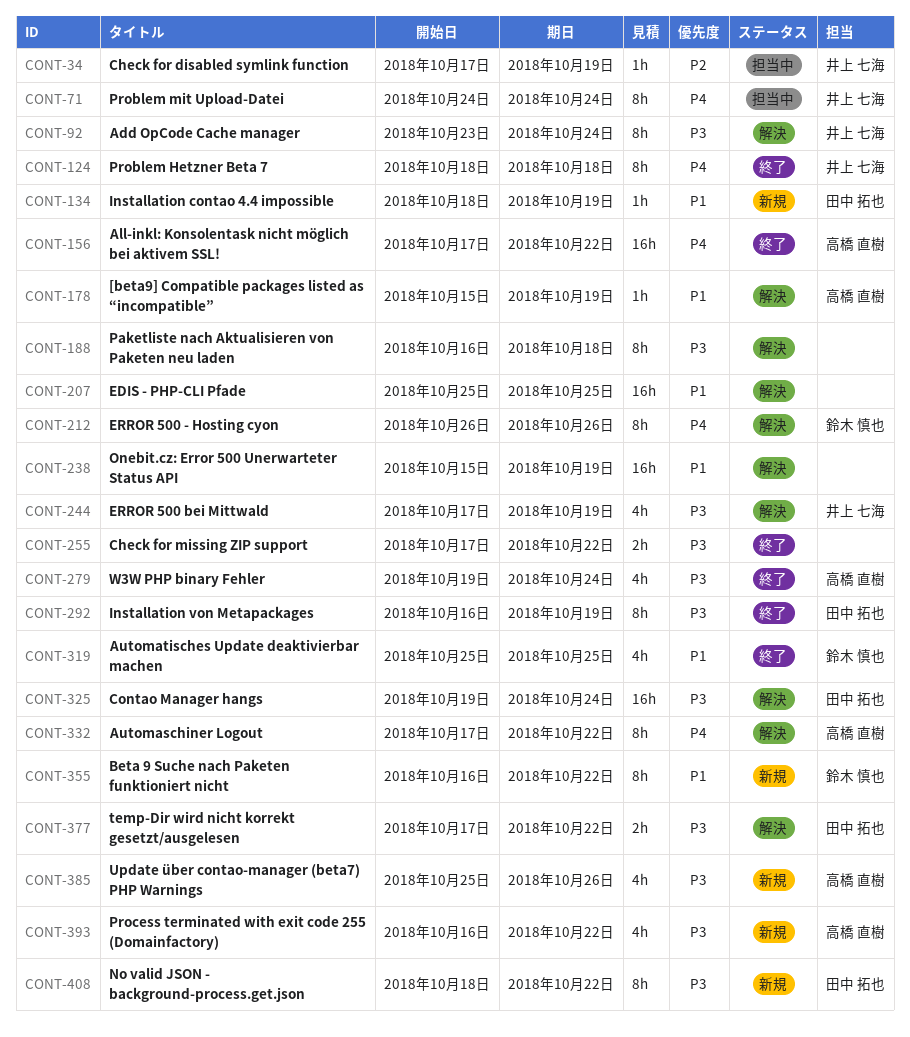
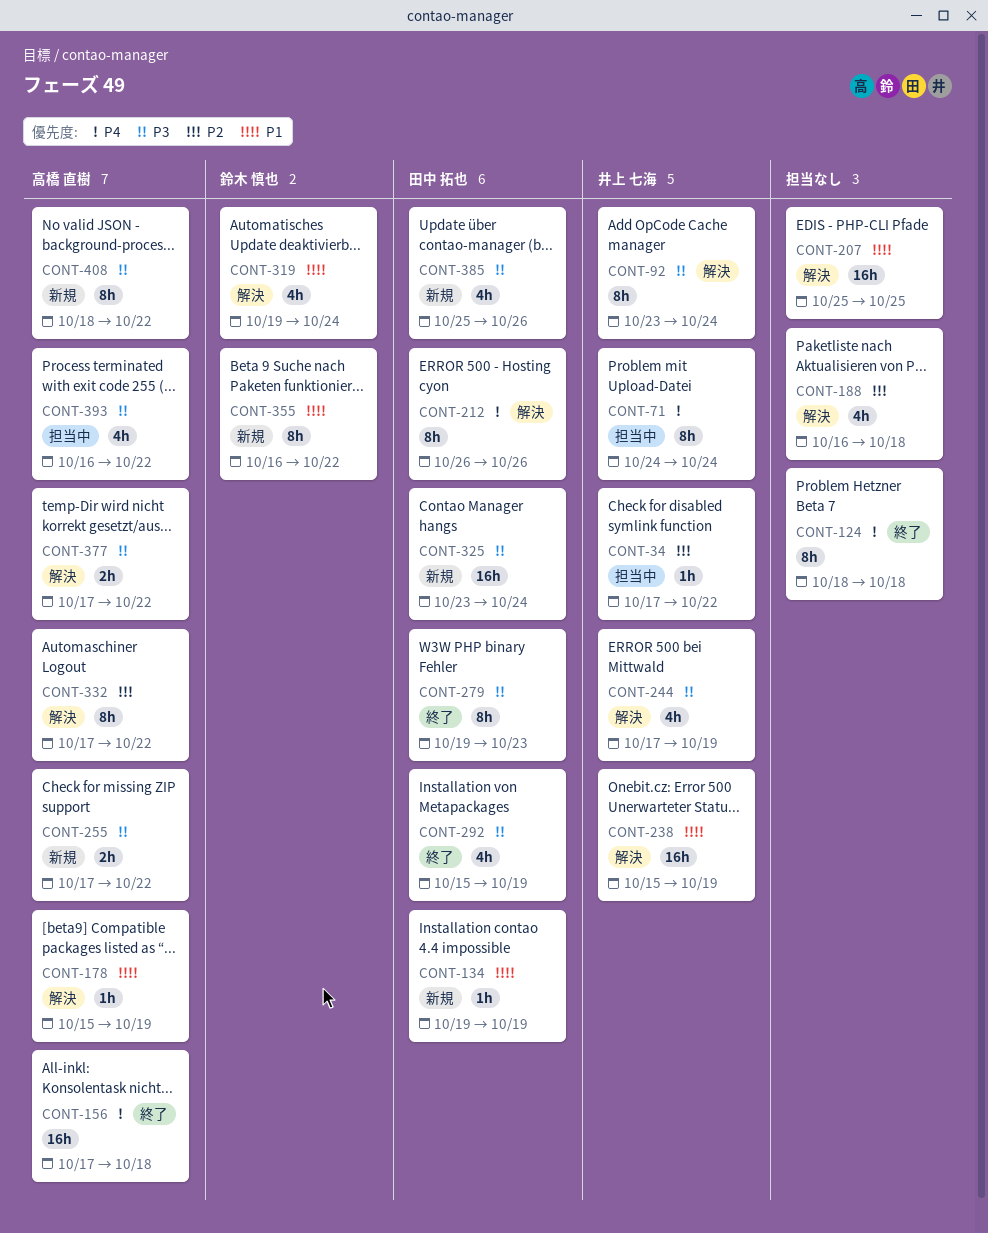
CONT-34, due: Oct 19 -> Oct 22
CONT-124, owner: 井上 七海 -> none
CONT-134, start: Oct 18 -> Oct 19
CONT-156, due: Oct 22 -> Oct 18
CONT-188, priority: P3 -> P2
CONT-188, estimate: 8h -> 4h
CONT-212, owner: 鈴木 慎也 -> 田中 拓也
CONT-238, owner: none -> 井上 七海
CONT-255, status: 終了 -> 新規
CONT-255, owner: none -> 高橋 直樹
CONT-279, owner: 高橋 直樹 -> 田中 拓也
CONT-279, estimate: 4h -> 8h
CONT-279, due: Oct 24 -> Oct 23
CONT-292, estimate: 8h -> 4h
CONT-292, start: Oct 16 -> Oct 15
CONT-319, status: 終了 -> 解決
CONT-319, start: Oct 25 -> Oct 19
CONT-319, due: Oct 25 -> Oct 24
CONT-325, status: 解決 -> 新規
CONT-325, start: Oct 19 -> Oct 23
CONT-332, priority: P4 -> P2
CONT-377, owner: 田中 拓也 -> 高橋 直樹
CONT-385, owner: 高橋 直樹 -> 田中 拓也
CONT-393, status: 新規 -> 担当中
CONT-408, owner: 田中 拓也 -> 高橋 直樹

